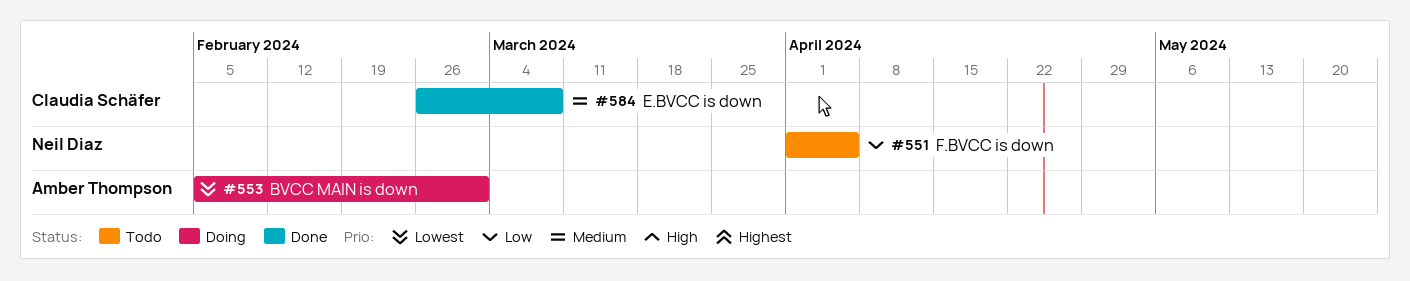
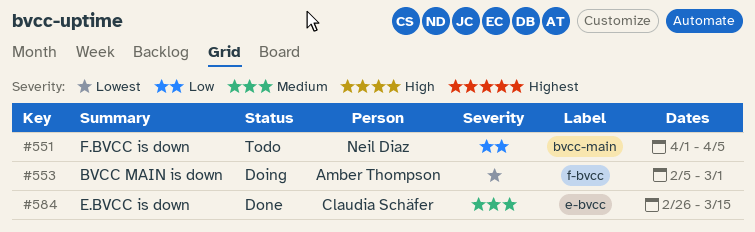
#584, due: Mar 8 -> Mar 15

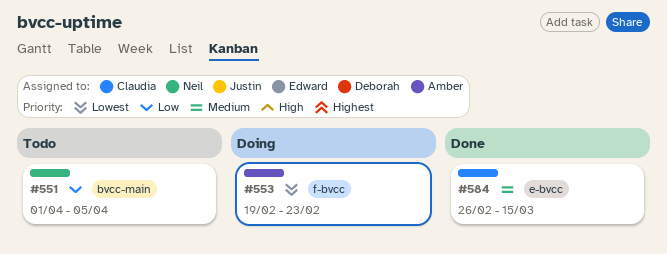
#553, start: Feb 5 -> Feb 19
#553, due: Mar 1 -> Feb 23

